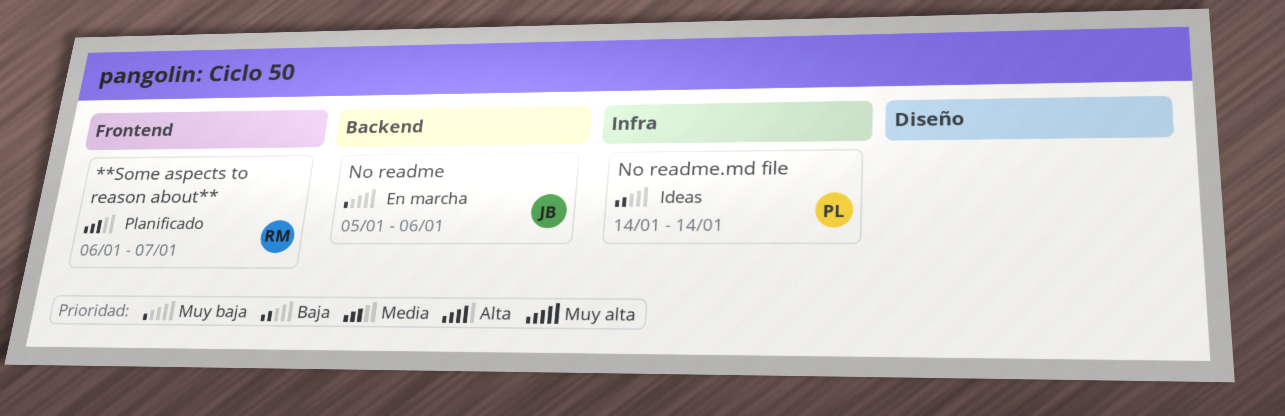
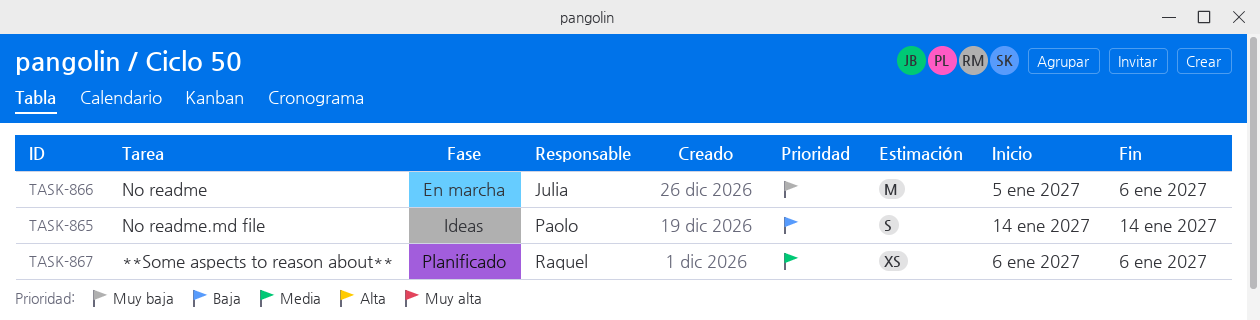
**Some aspects to reason about**, due: Jan 7 -> Jan 6

